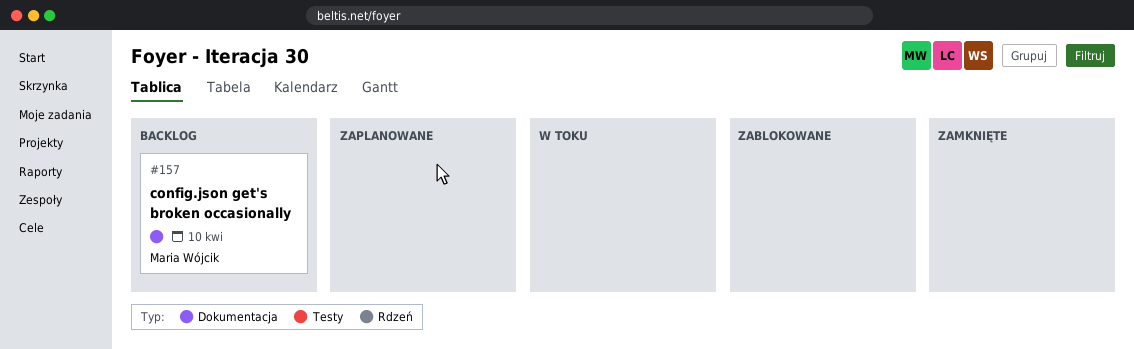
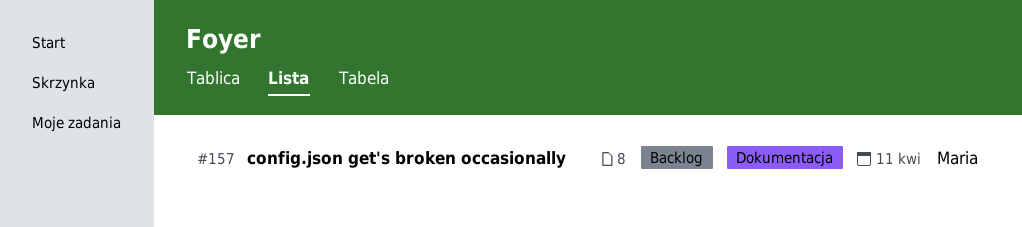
#157, due: Apr 10 -> Apr 11

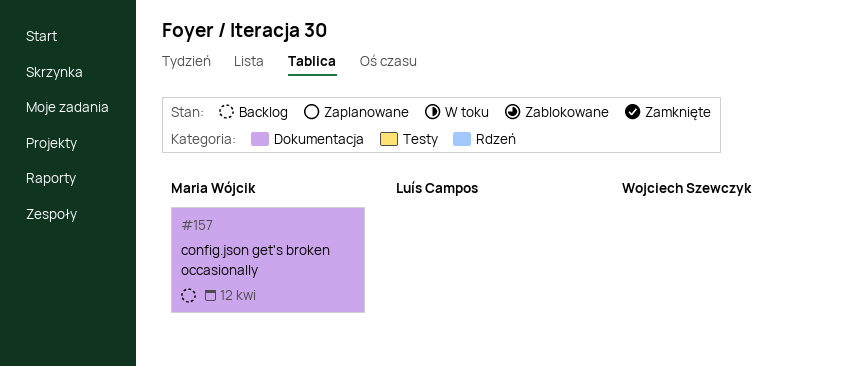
#157, due: Apr 11 -> Apr 12

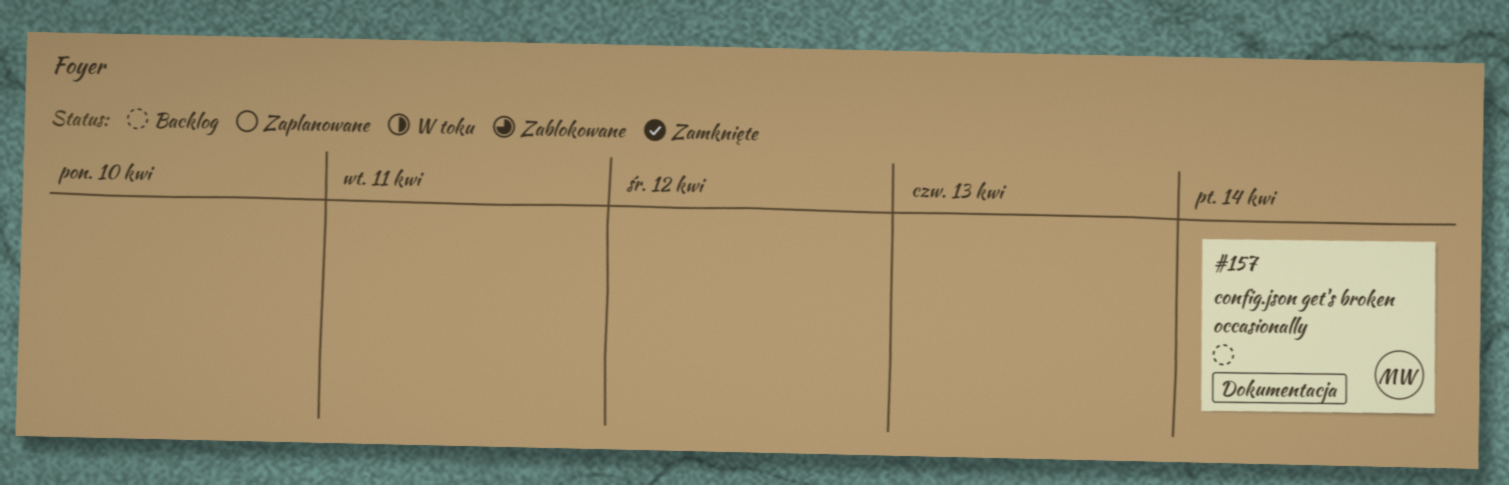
#157, due: Apr 12 -> Apr 14

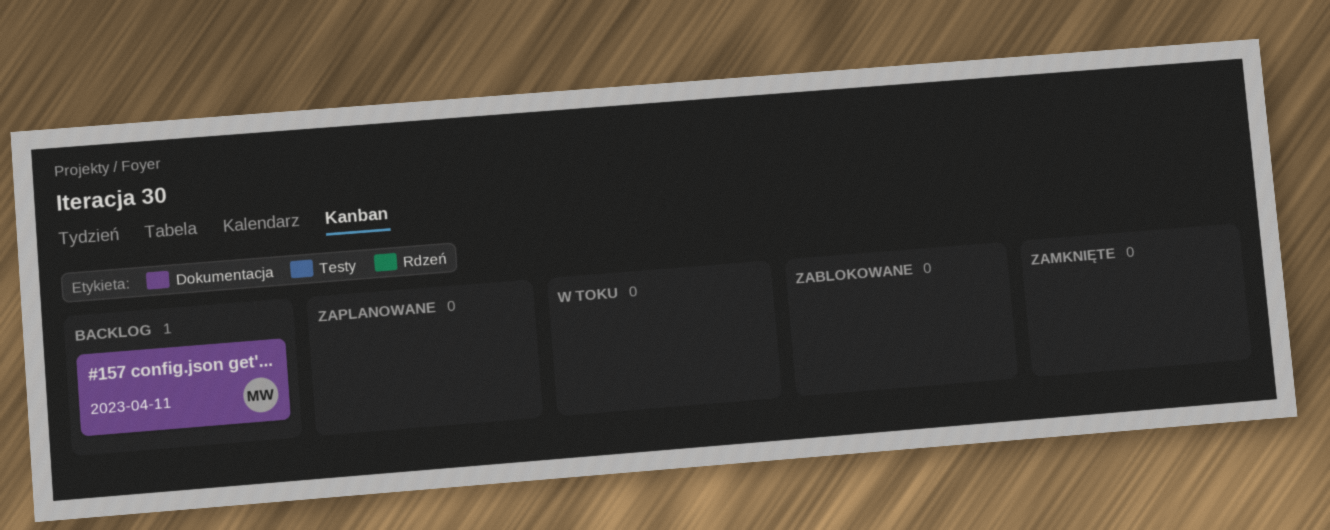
#157, due: Apr 14 -> Apr 11

